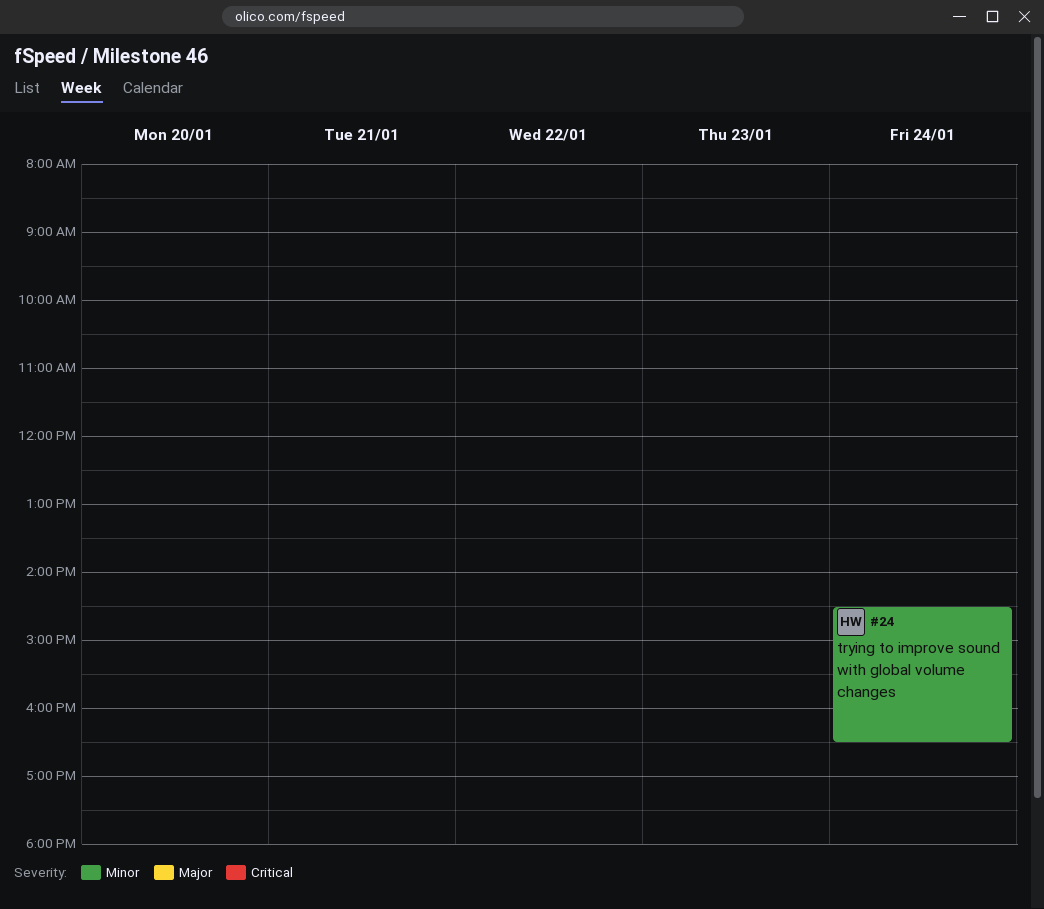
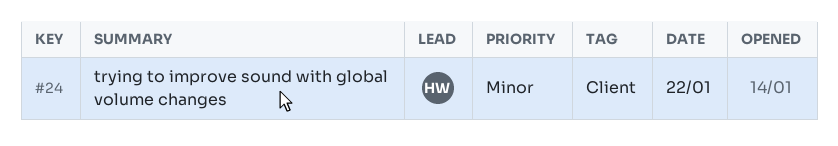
#24, day: Jan 24 -> Jan 22

